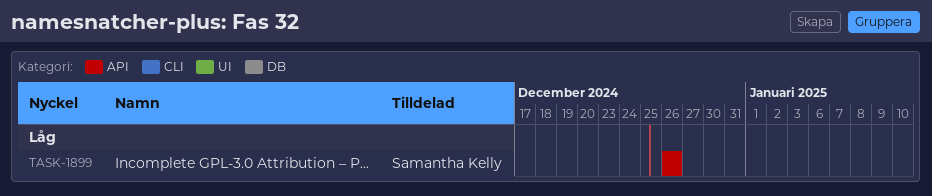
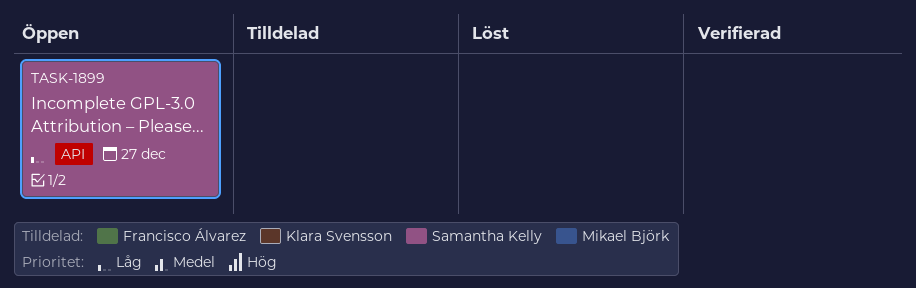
TASK-1899, due: Dec 26 -> Dec 27

